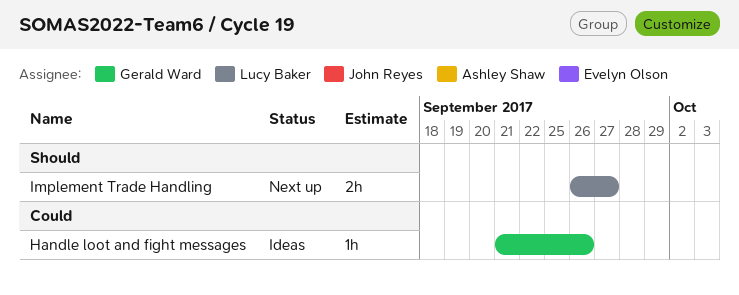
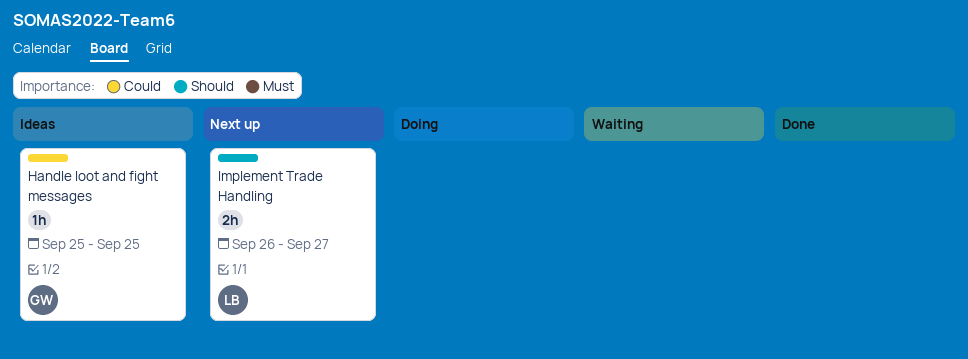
Handle loot and fight messages, start: Sep 21 -> Sep 25
Handle loot and fight messages, due: Sep 26 -> Sep 25

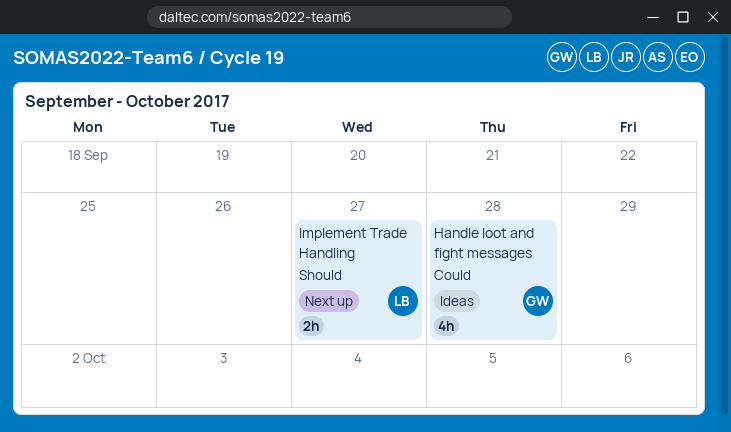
Handle loot and fight messages, estimate: 1h -> 4h
Handle loot and fight messages, due: Sep 25 -> Sep 28

